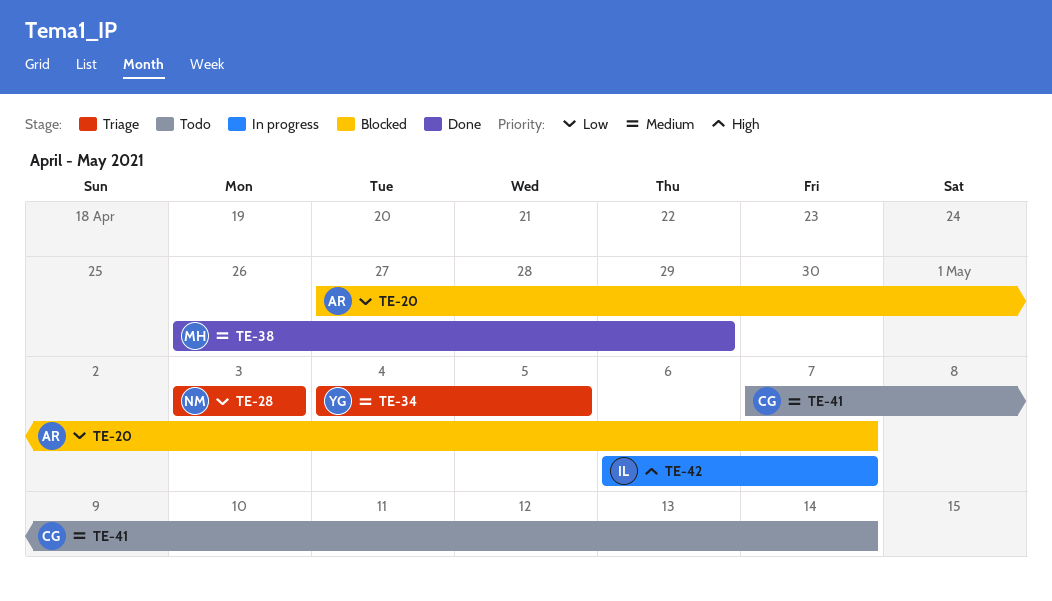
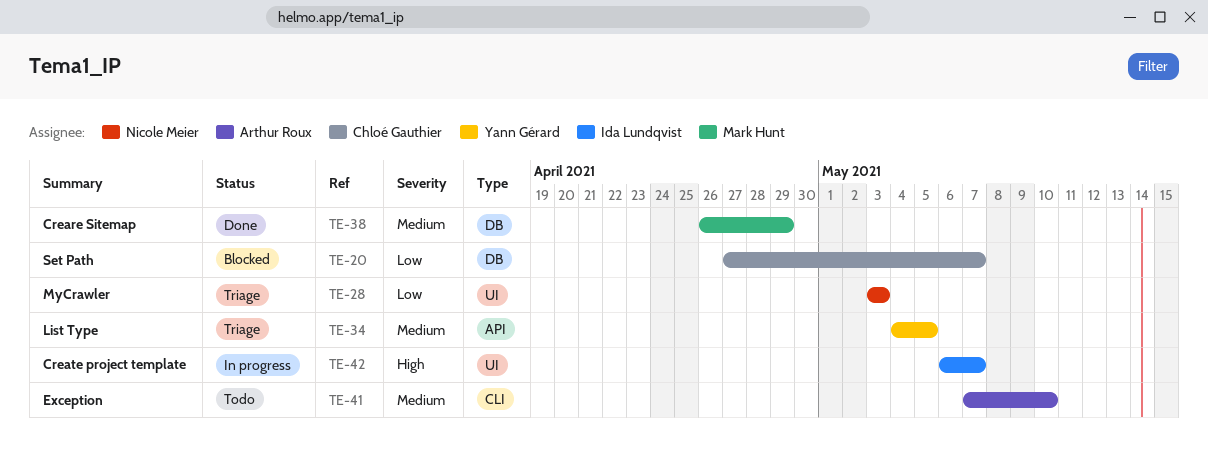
TE-20, owner: Arthur Roux -> Chloé Gauthier
TE-41, owner: Chloé Gauthier -> Arthur Roux
TE-41, due: May 14 -> May 10

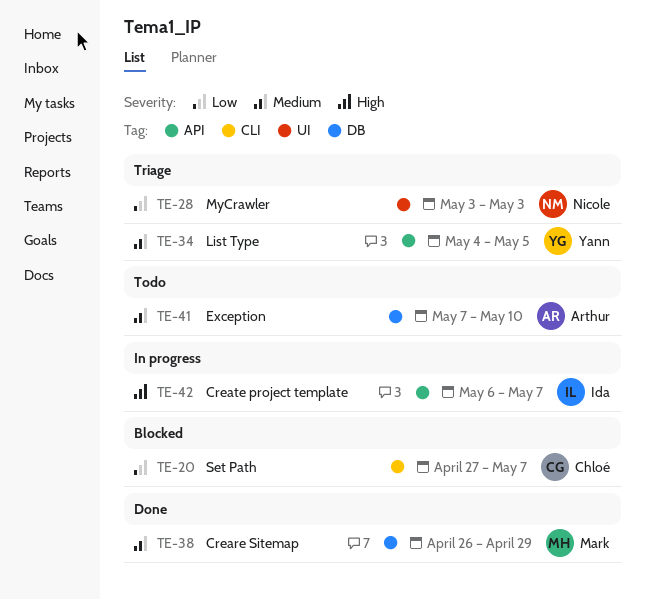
TE-20, label: DB -> CLI
TE-41, label: CLI -> DB
TE-42, label: UI -> API

